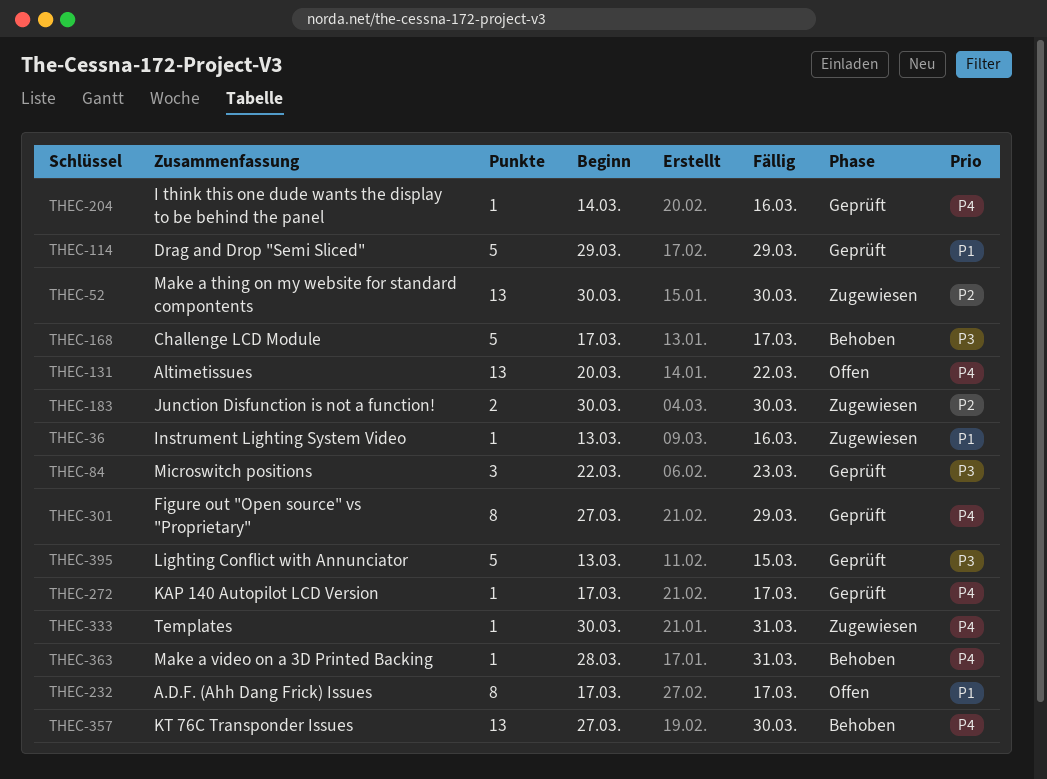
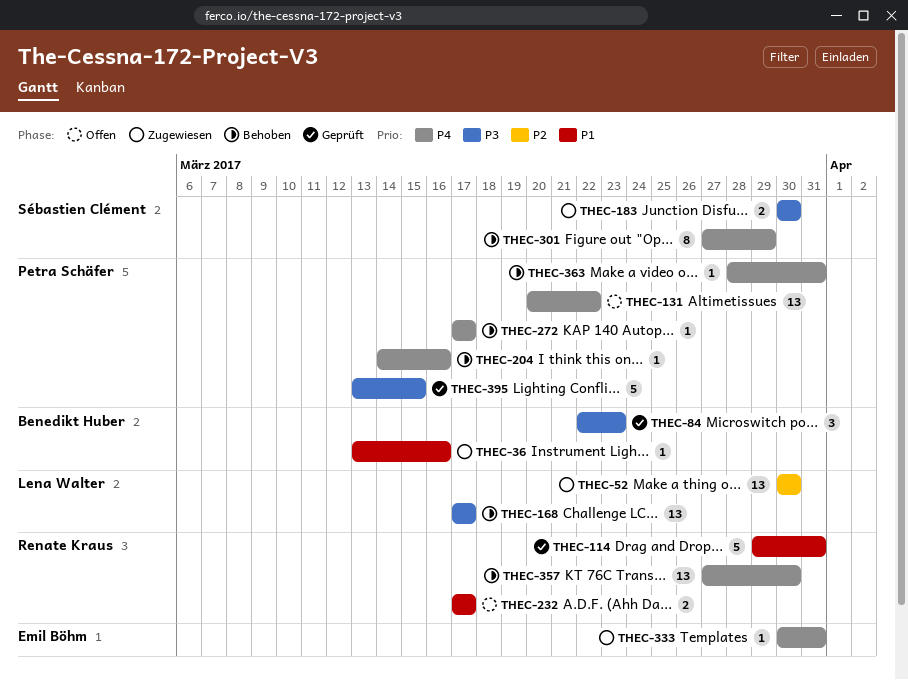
THEC-114, due: Mar 29 -> Mar 31
THEC-168, estimate: 5 -> 13
THEC-183, priority: P2 -> P3
THEC-204, status: Geprüft -> Behoben
THEC-232, estimate: 8 -> 2
THEC-272, status: Geprüft -> Behoben
THEC-301, status: Geprüft -> Behoben

